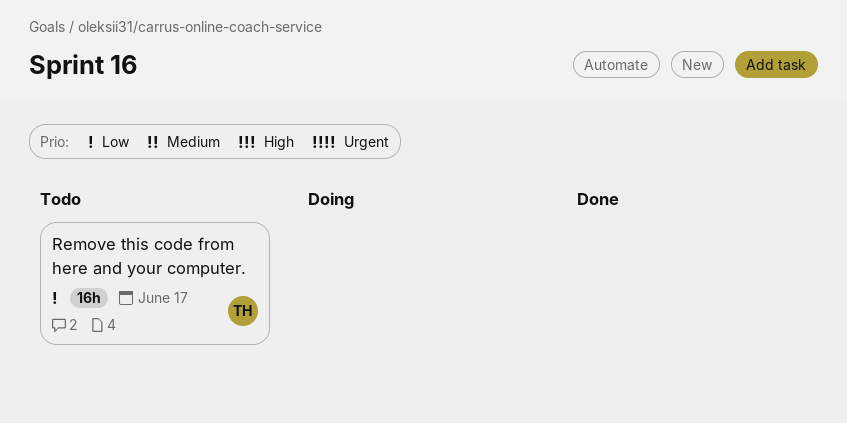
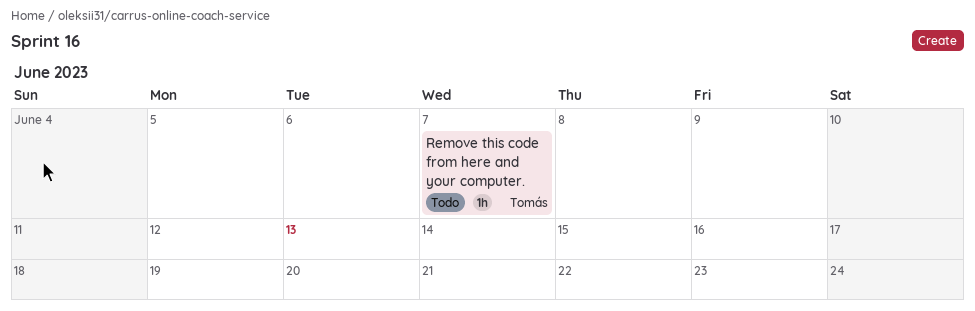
Remove this code from here and your computer., estimate: 16h -> 1h
Remove this code from here and your computer., due: Jun 17 -> Jun 7

